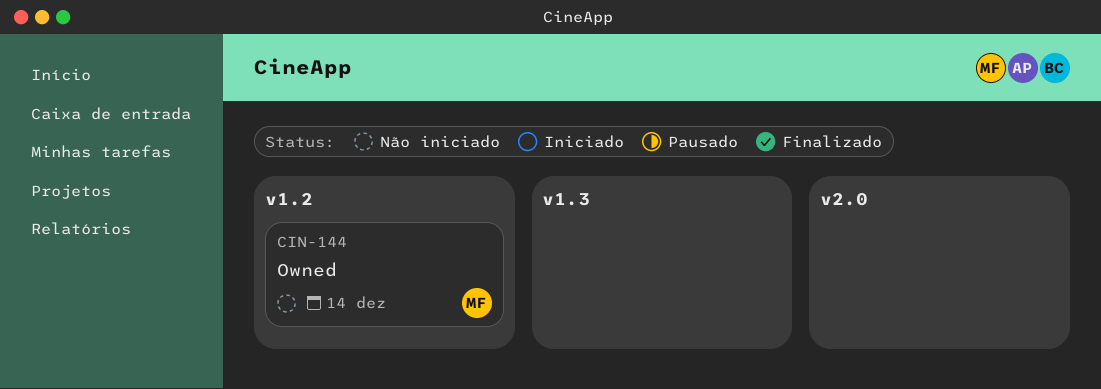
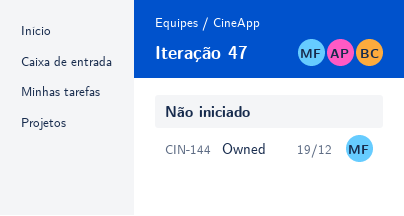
CIN-144, due: Dec 14 -> Dec 19

